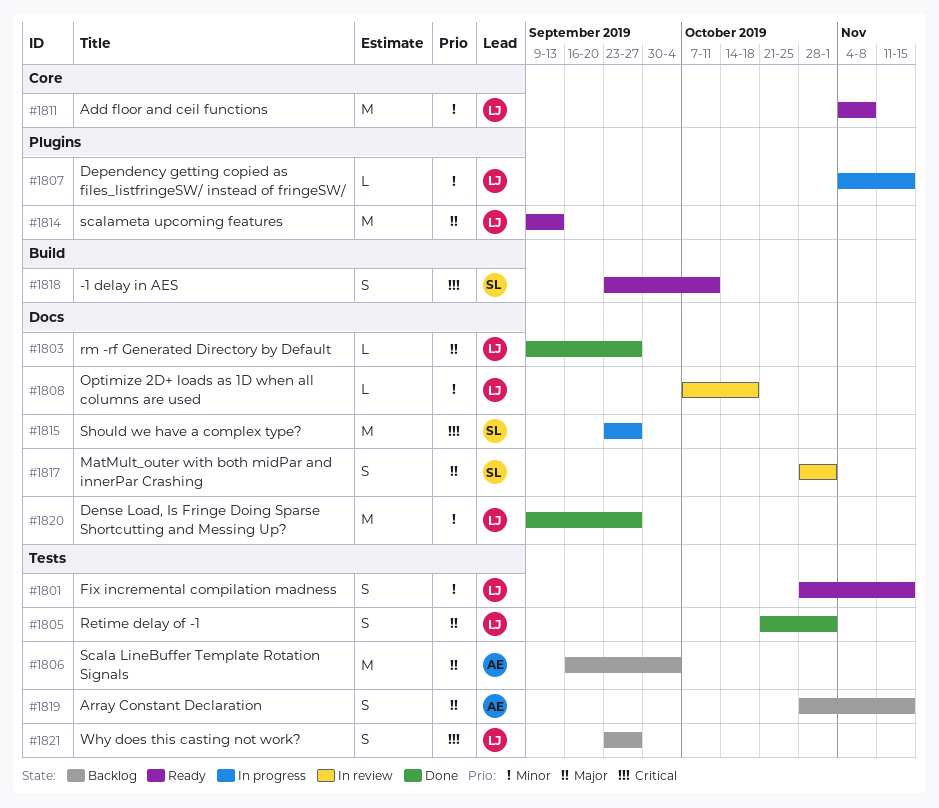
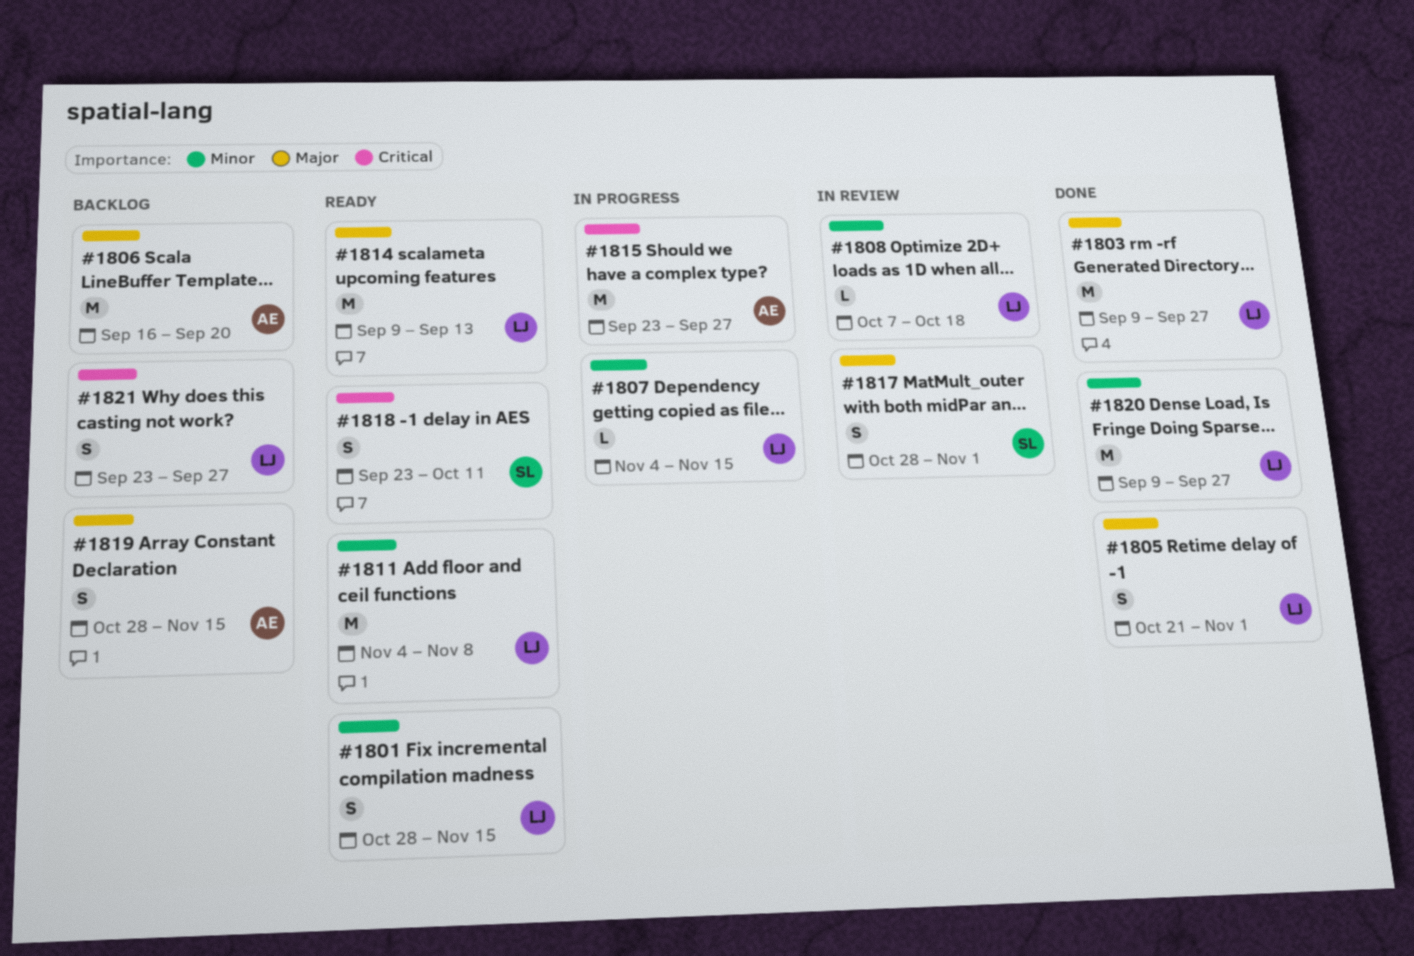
#1803, estimate: L -> M
#1806, due: Oct 4 -> Sep 20
#1815, owner: SL -> AE

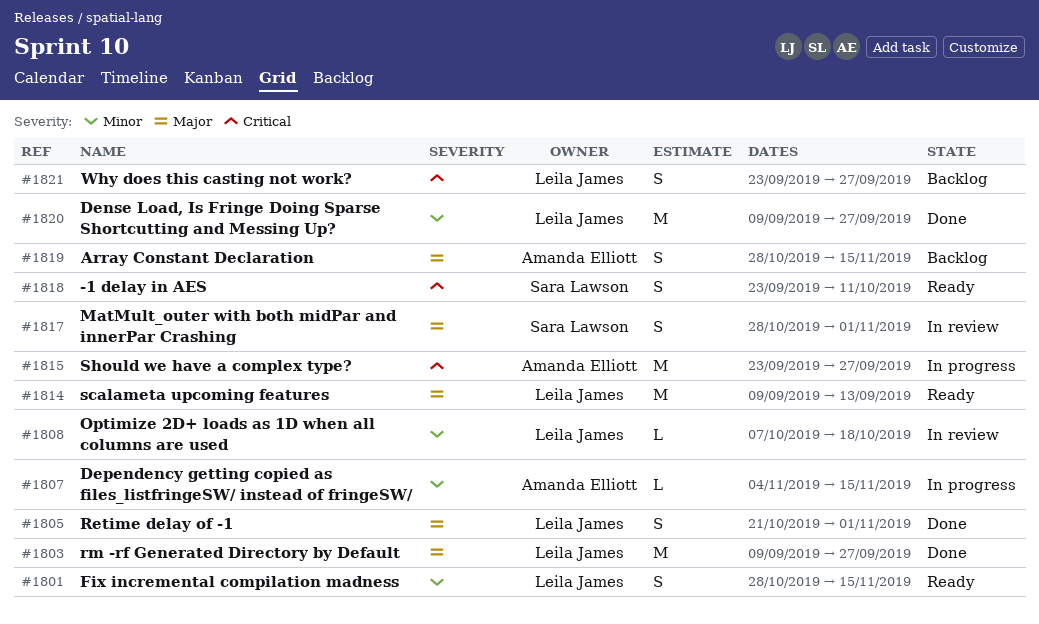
#1806: present -> none
#1807, owner: Leila James -> Amanda Elliott
#1811: present -> none

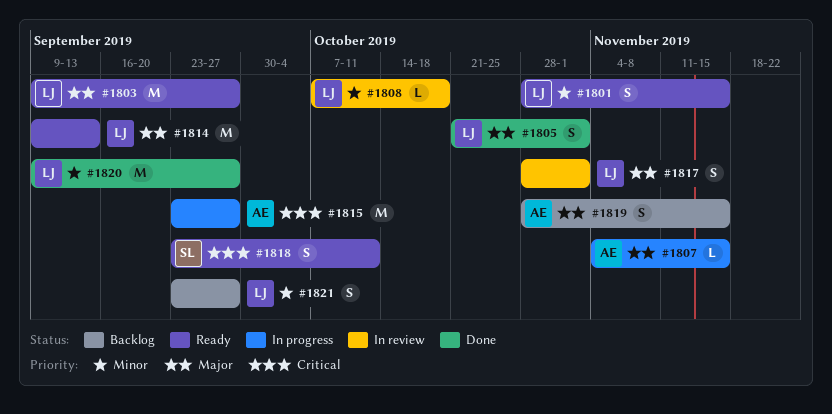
#1803, status: Done -> Ready
#1807, priority: Minor -> Major
#1817, owner: Sara Lawson -> Leila James
#1821, priority: Critical -> Minor

